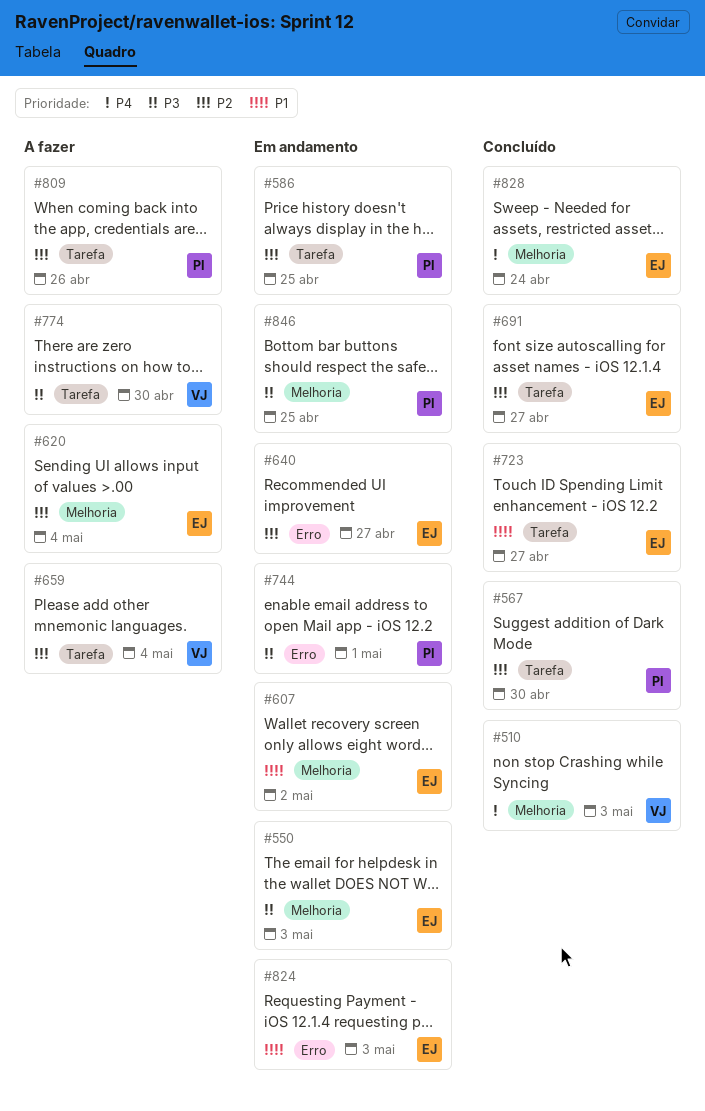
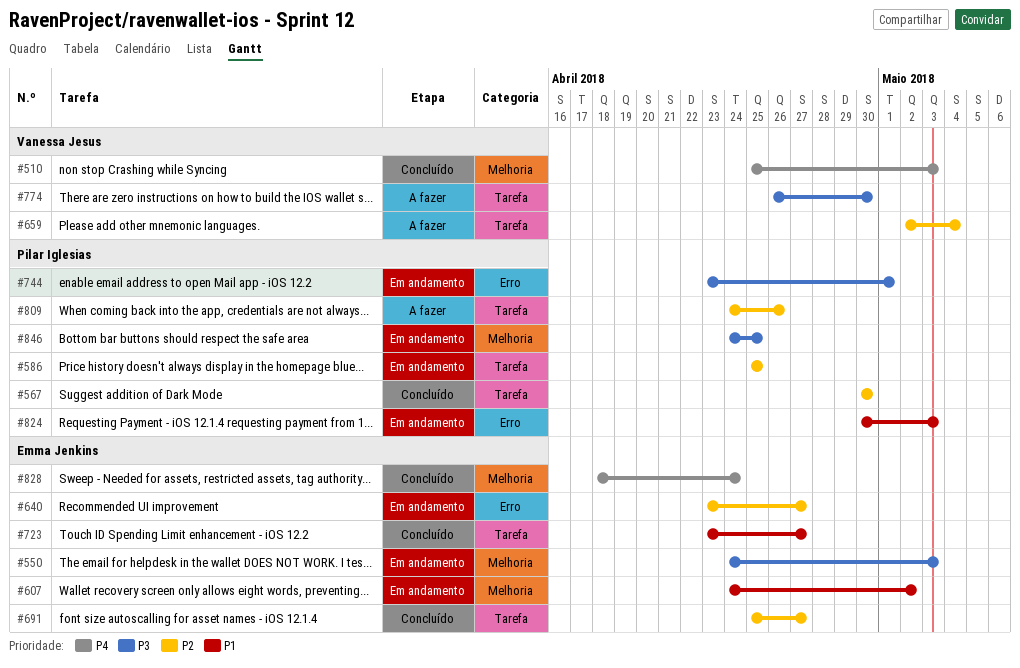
#620: present -> none
#824, owner: Emma Jenkins -> Pilar Iglesias

